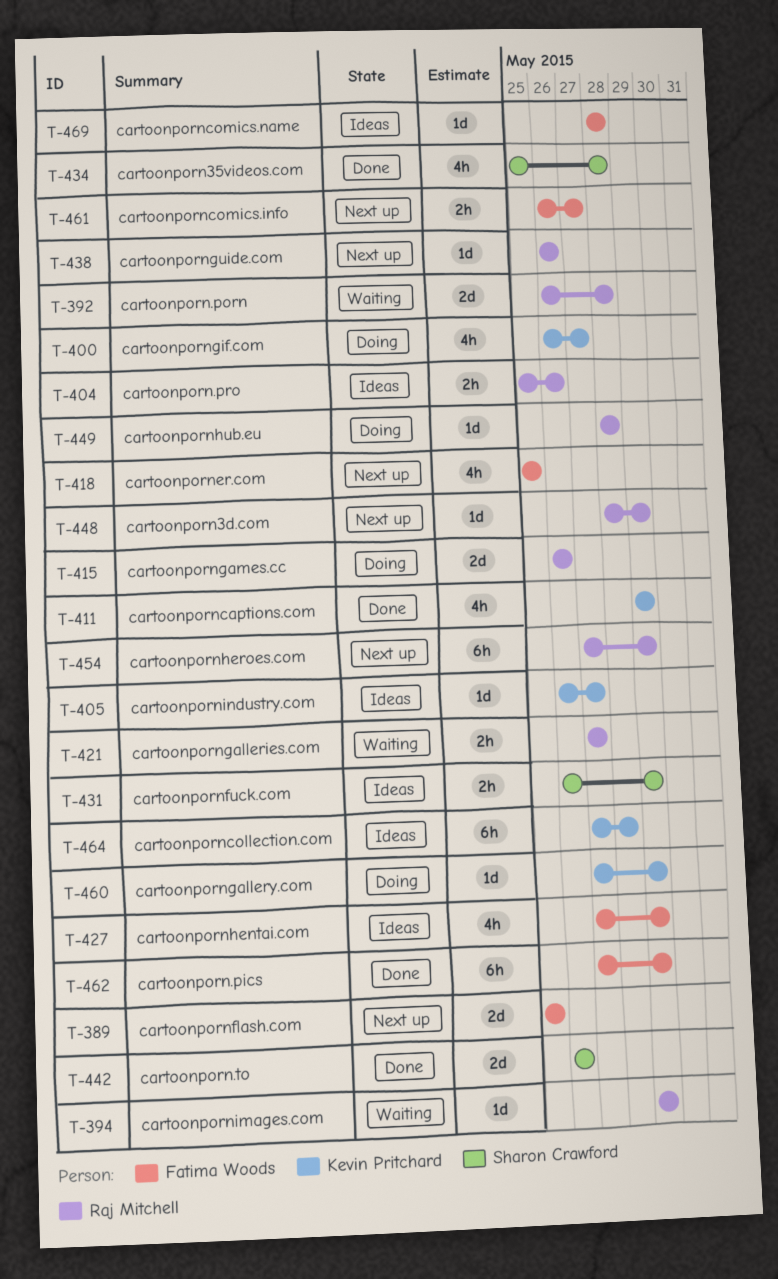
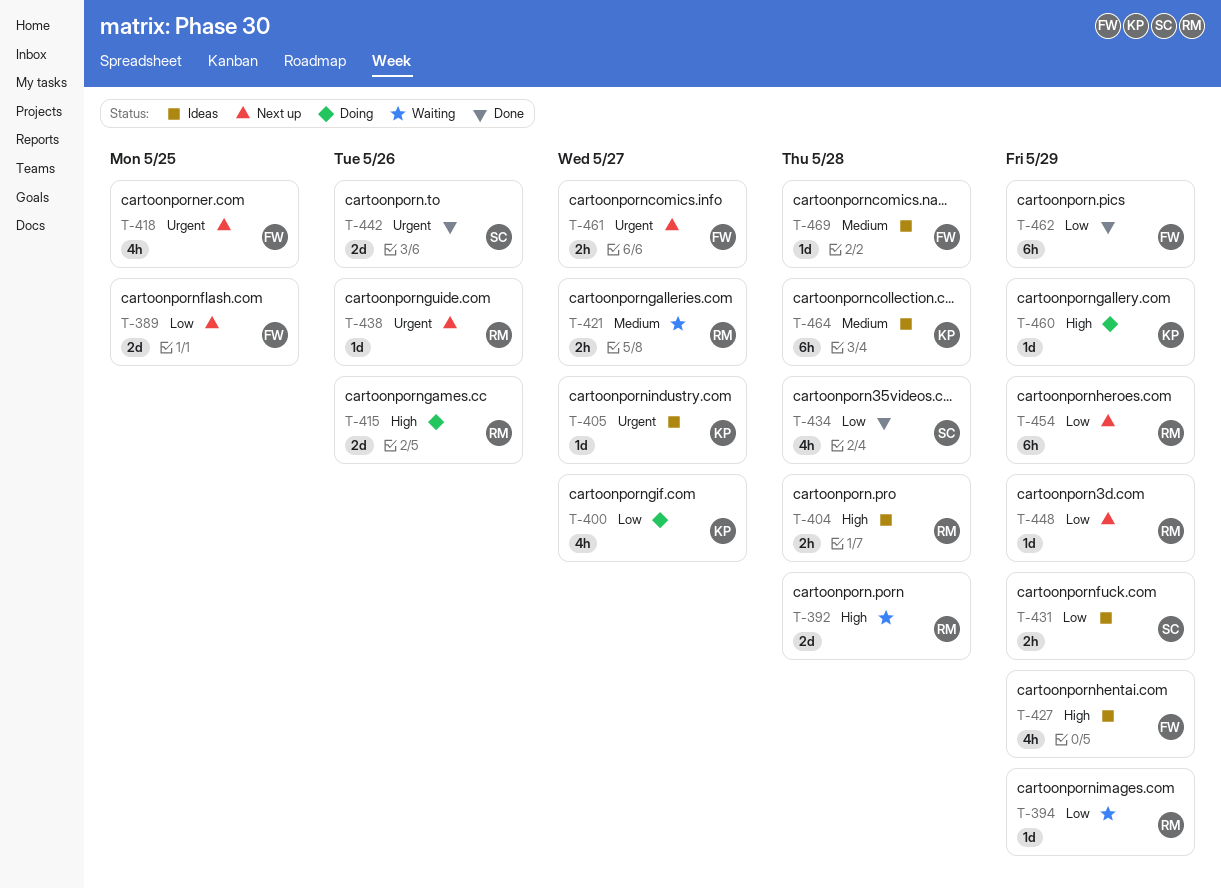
T-404, due: May 26 -> May 28
T-411: present -> none
T-449: present -> none

